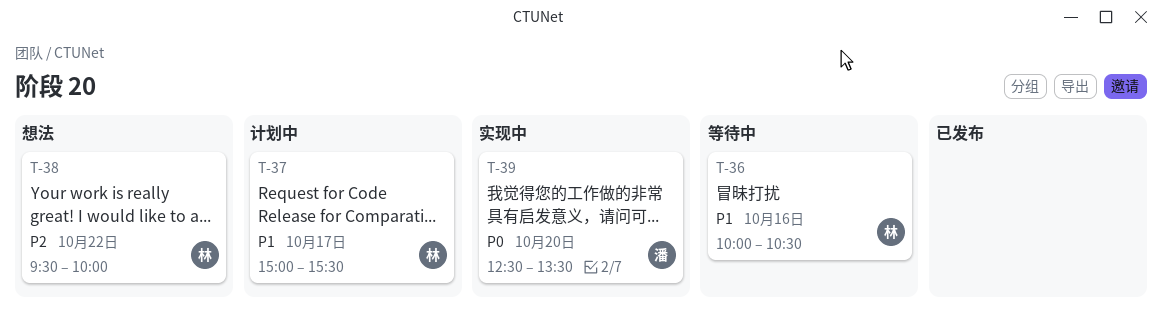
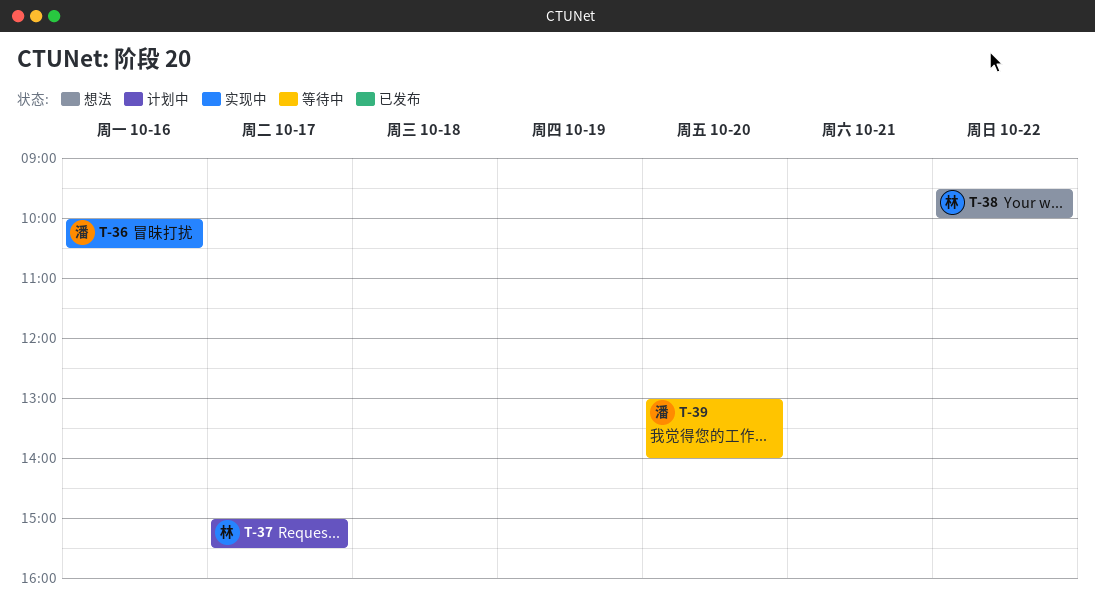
T-36, status: 等待中 -> 实现中
T-36, owner: 林 -> 潘
T-39, status: 实现中 -> 等待中
T-39, begins: 12:30 -> 13:00
T-39, ends: 13:30 -> 14:00

